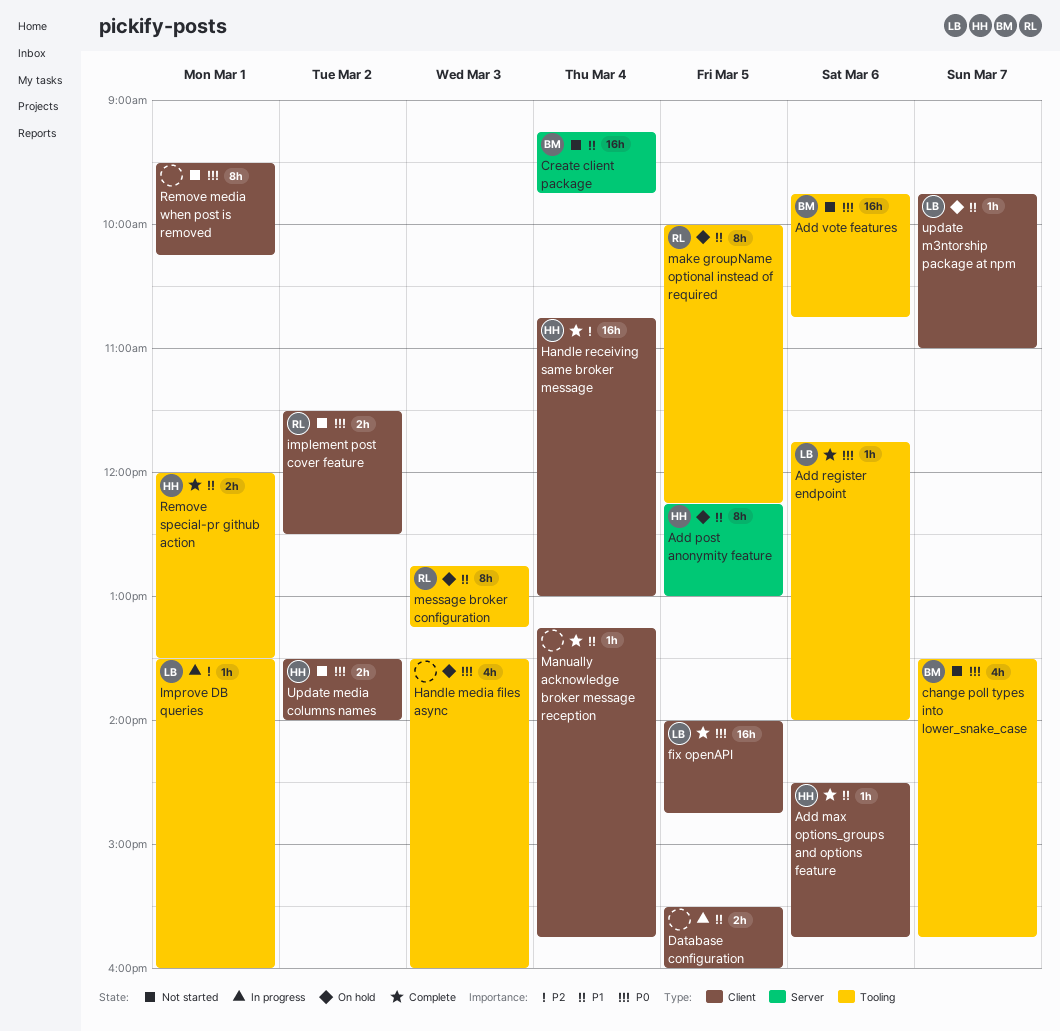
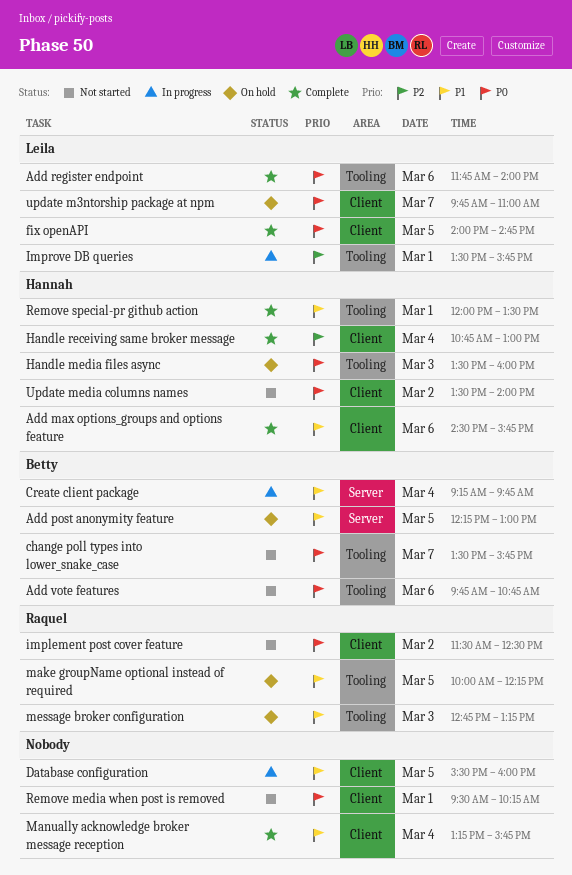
Add post anonymity feature, owner: Hannah -> Betty
Create client package, status: Not started -> In progress
Handle media files async, owner: none -> Hannah
Improve DB queries, ends: 16:00 -> 15:45
update m3ntorship package at npm, priority: P1 -> P0

